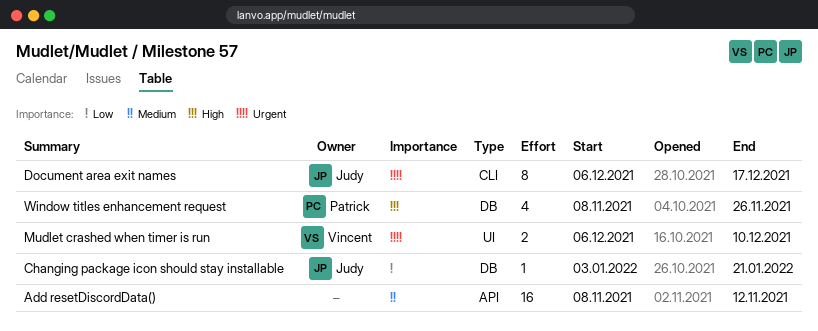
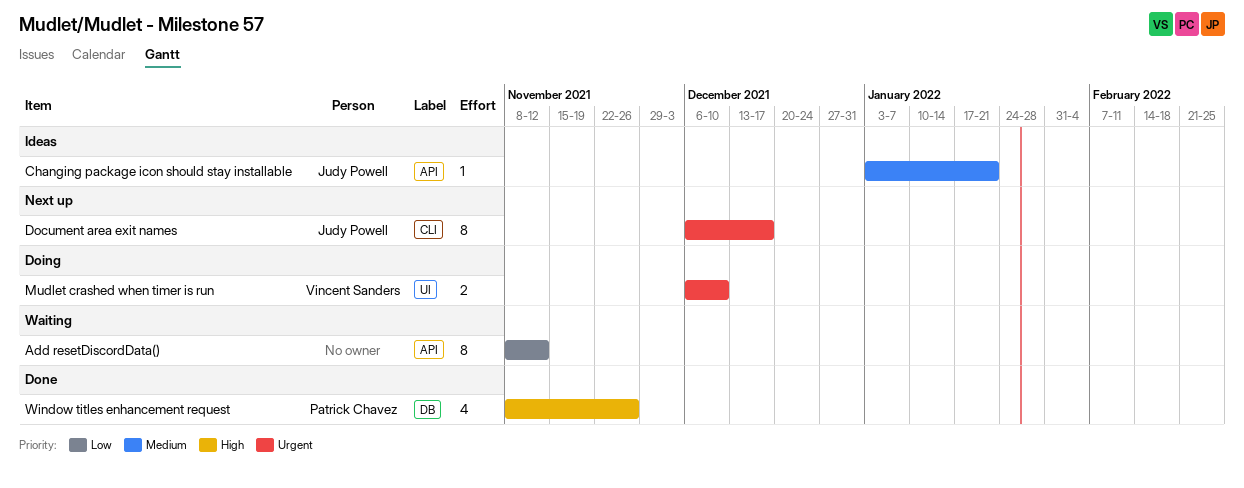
Add resetDiscordData(), priority: Medium -> Low
Add resetDiscordData(), estimate: 16 -> 8
Changing package icon should stay installable, priority: Low -> Medium
Changing package icon should stay installable, label: DB -> API

